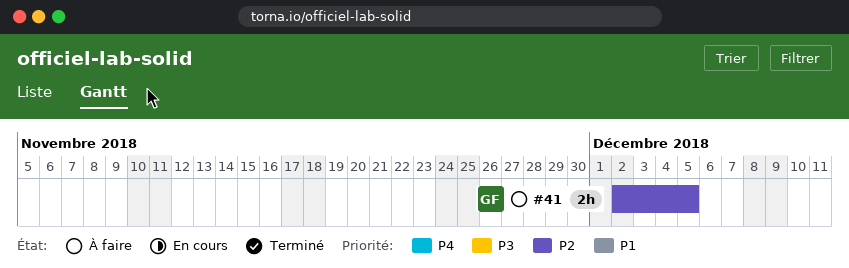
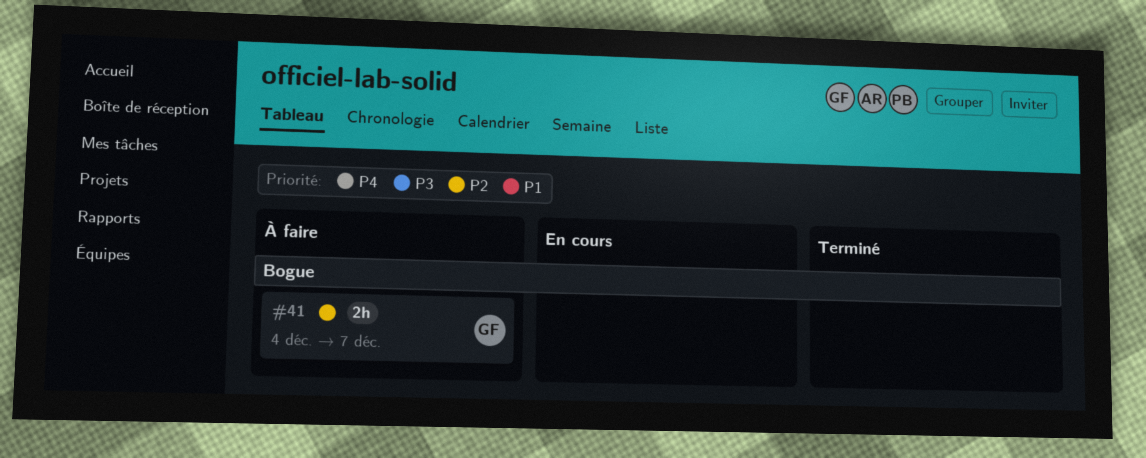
#41, start: Dec 2 -> Dec 4
#41, due: Dec 5 -> Dec 7

